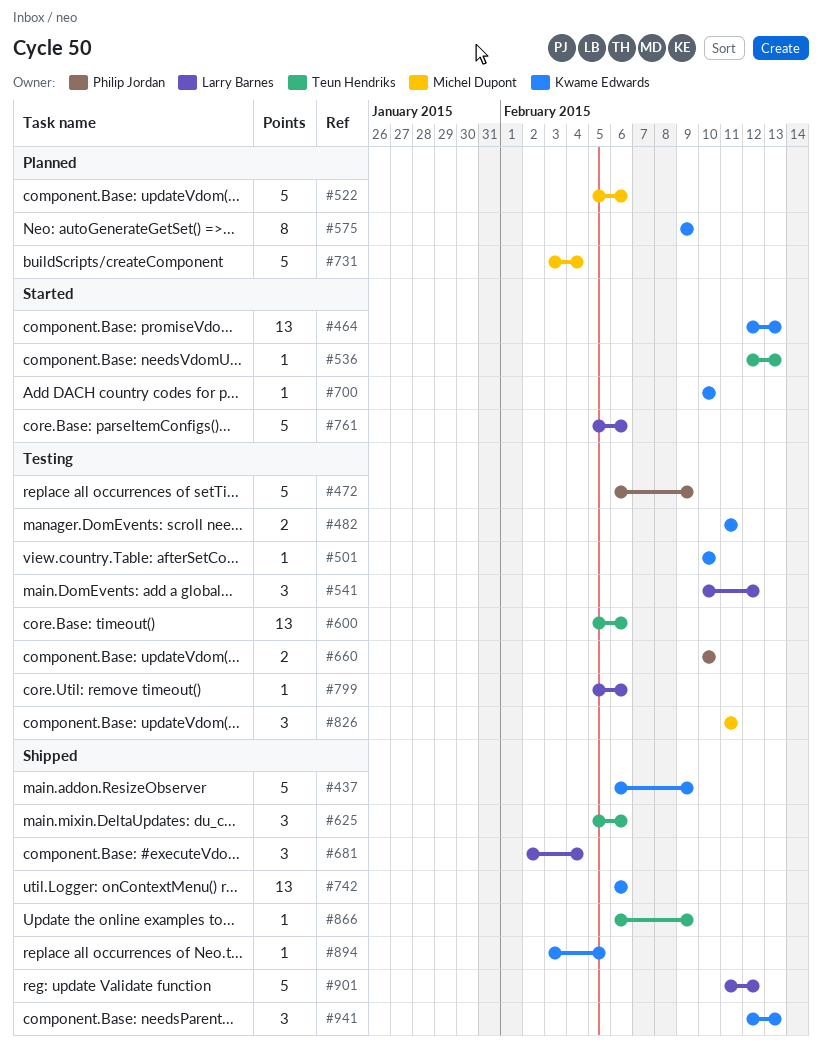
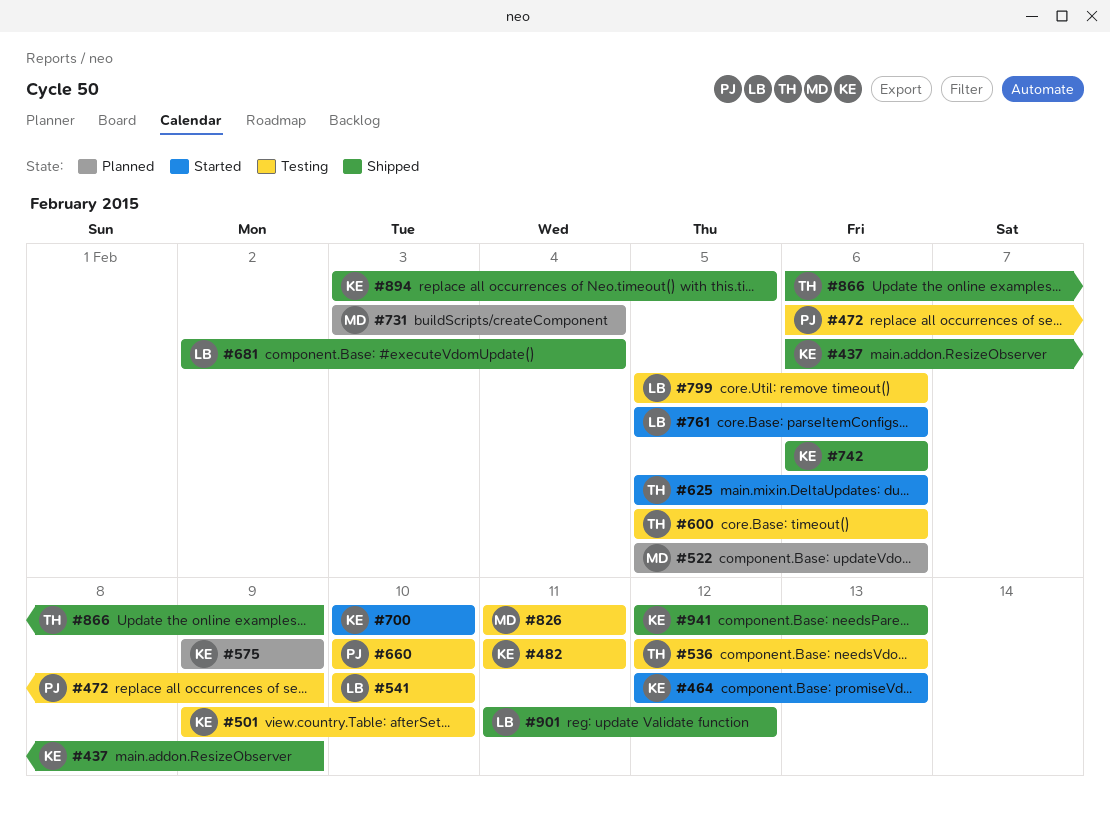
#501, start: Feb 10 -> Feb 9
#536, status: Started -> Testing
#541, due: Feb 12 -> Feb 10
#625, status: Shipped -> Started

